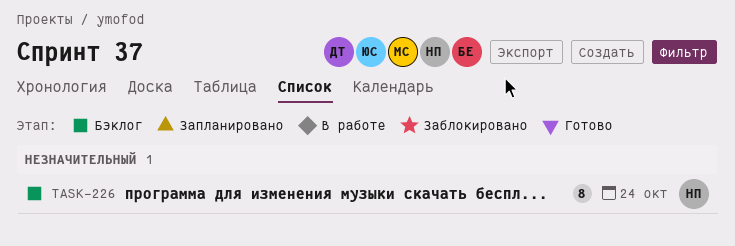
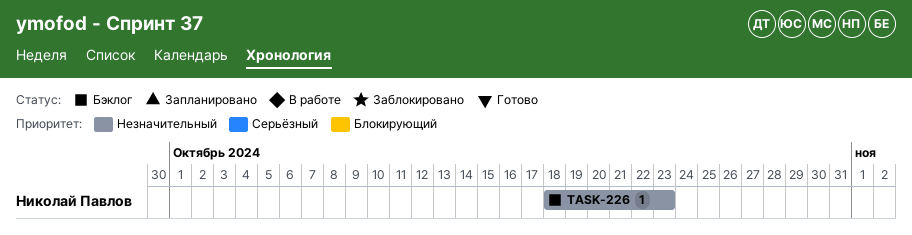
TASK-226, estimate: 8 -> 1
TASK-226, due: Oct 24 -> Oct 23

